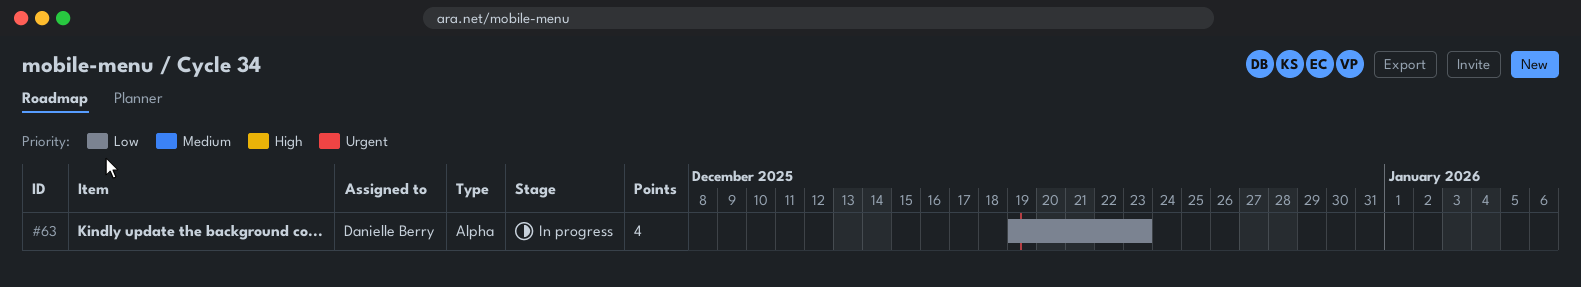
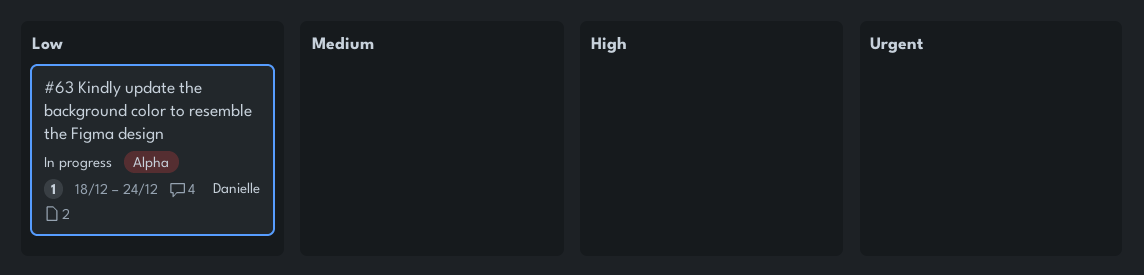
#63, estimate: 4 -> 1
#63, start: Dec 19 -> Dec 18
#63, due: Dec 23 -> Dec 24

